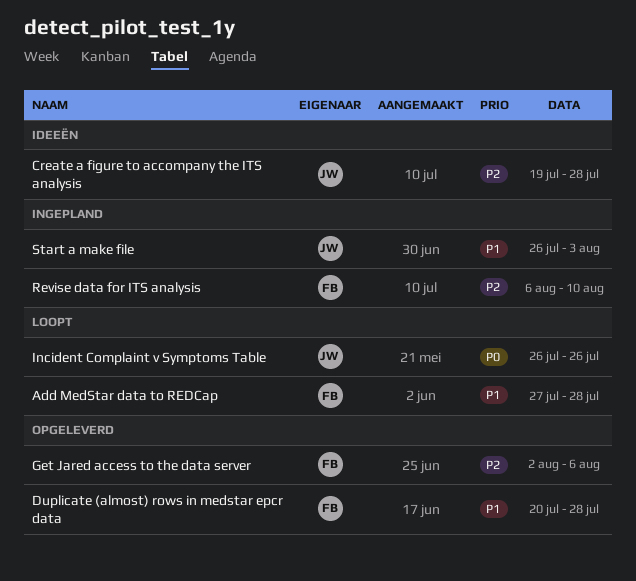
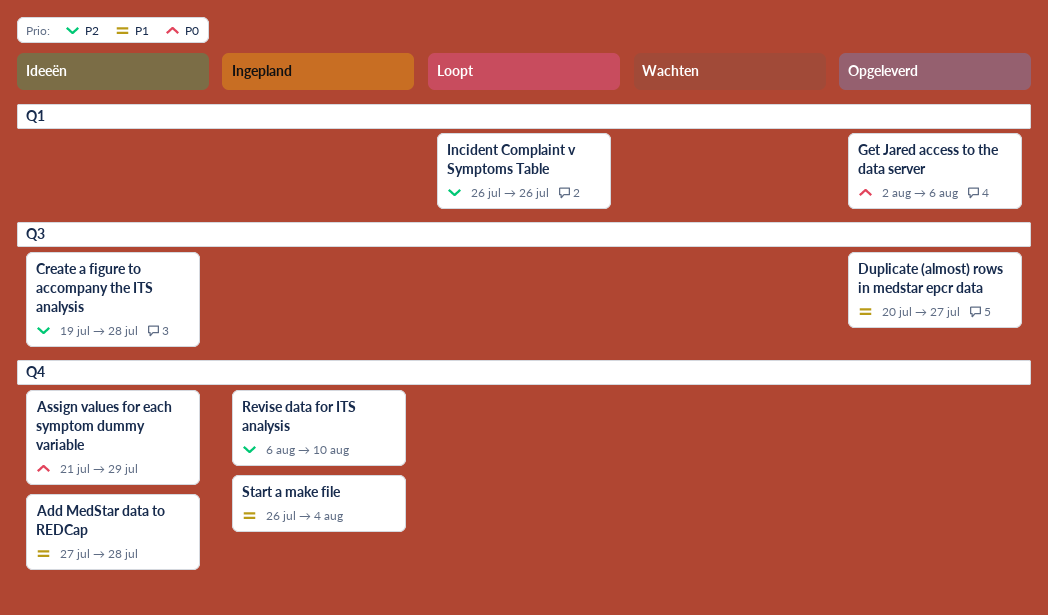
Add MedStar data to REDCap, status: Loopt -> Ideeën
Assign values for each symptom dummy variable: none -> present
Duplicate (almost) rows in medstar epcr data, due: Jul 28 -> Jul 27
Get Jared access to the data server, priority: P2 -> P0
Incident Complaint v Symptoms Table, priority: P0 -> P2
Start a make file, due: Aug 3 -> Aug 4

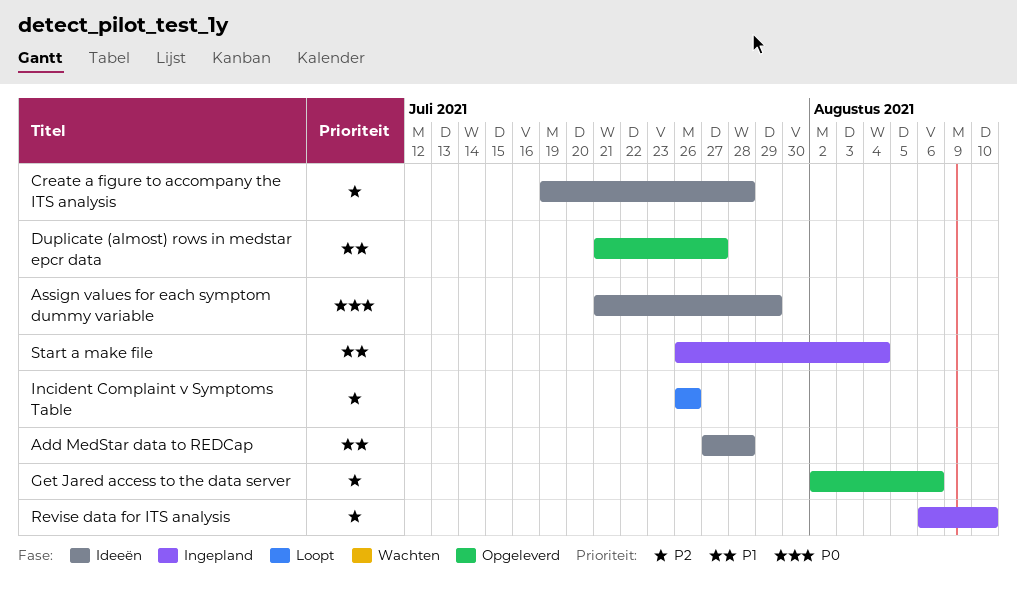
Duplicate (almost) rows in medstar epcr data, start: Jul 20 -> Jul 21
Get Jared access to the data server, priority: P0 -> P2

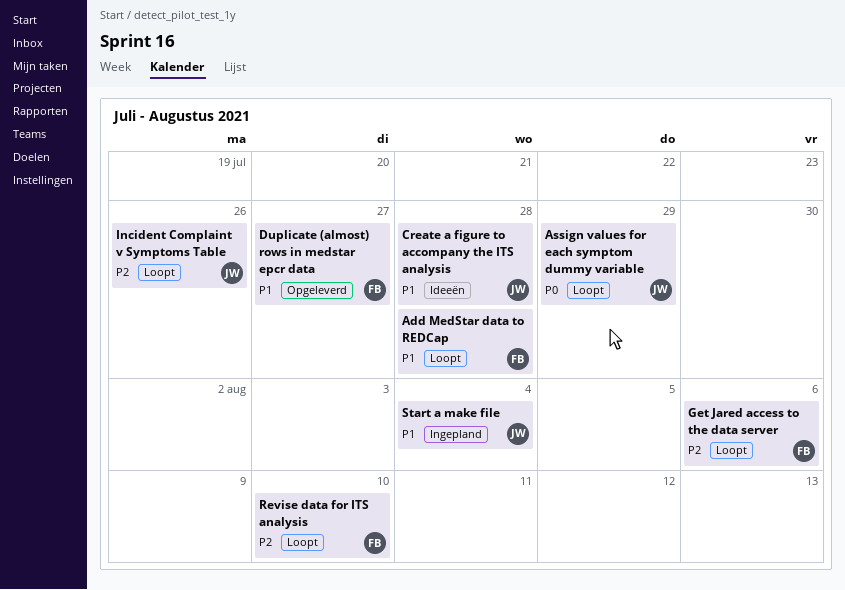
Add MedStar data to REDCap, status: Ideeën -> Loopt
Assign values for each symptom dummy variable, status: Ideeën -> Loopt
Create a figure to accompany the ITS analysis, priority: P2 -> P1
Get Jared access to the data server, status: Opgeleverd -> Loopt
Revise data for ITS analysis, status: Ingepland -> Loopt

